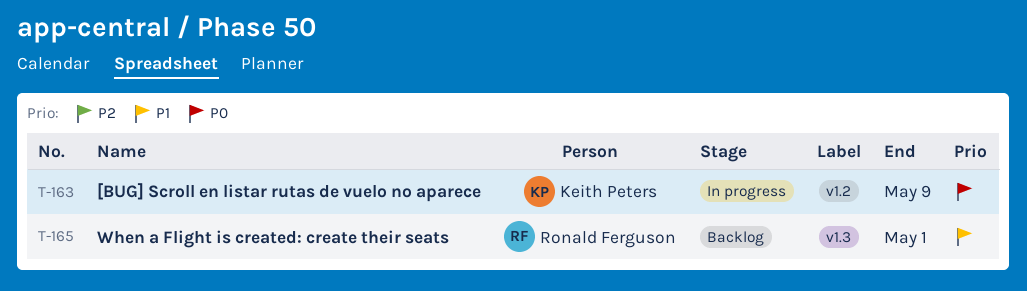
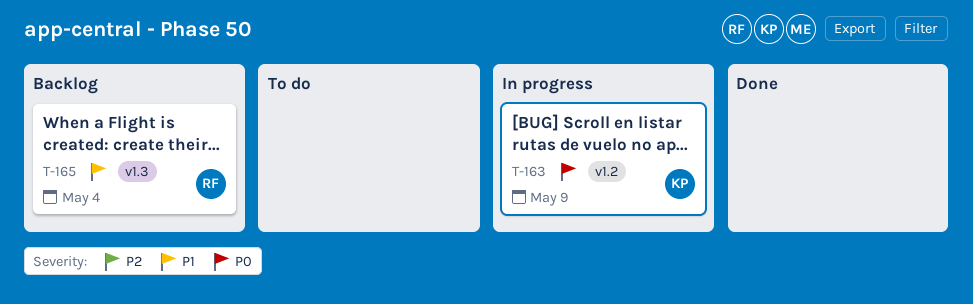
T-165, due: May 1 -> May 4

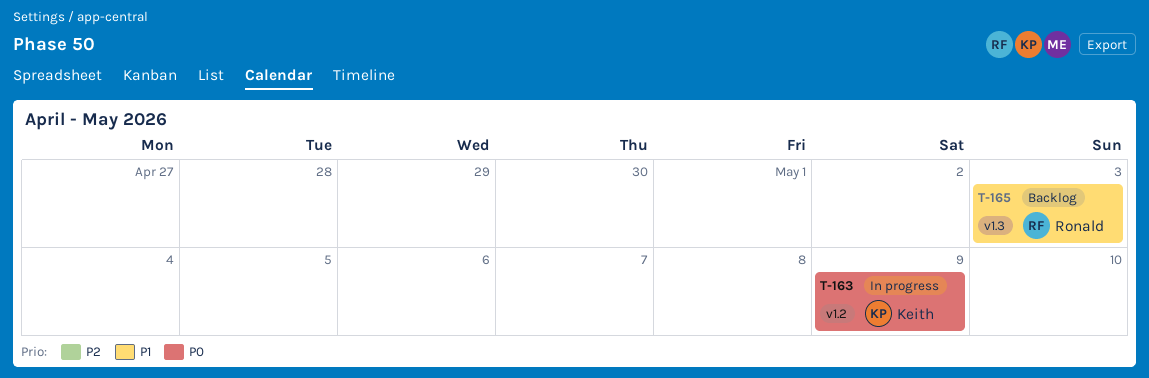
T-165, due: May 4 -> May 3

